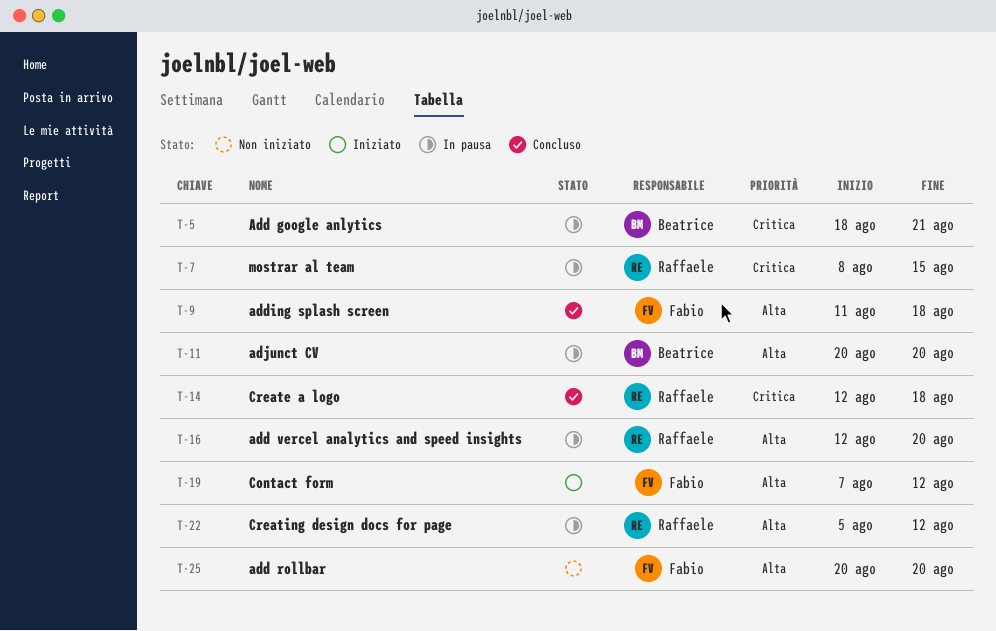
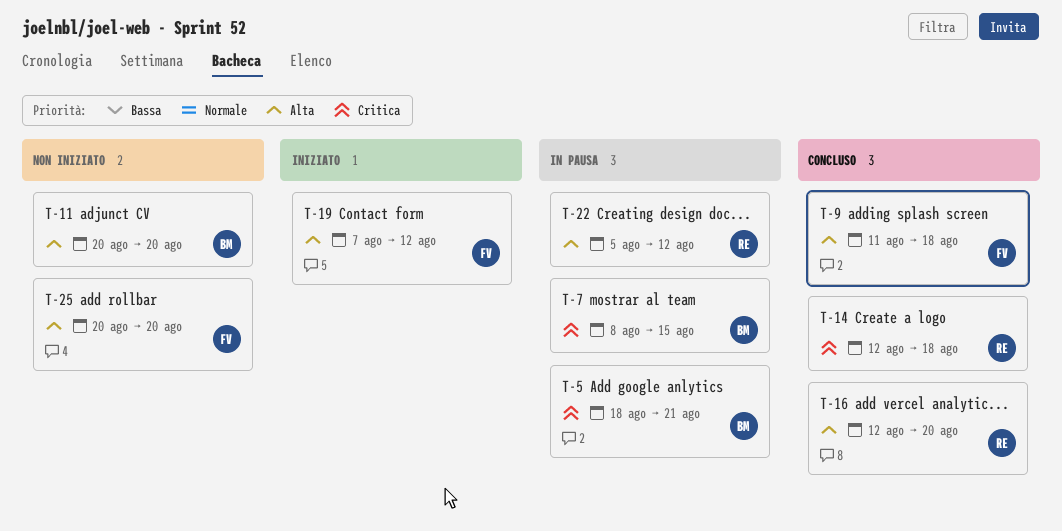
T-7, owner: Raffaele -> Beatrice
T-11, status: In pausa -> Non iniziato
T-16, status: In pausa -> Concluso

